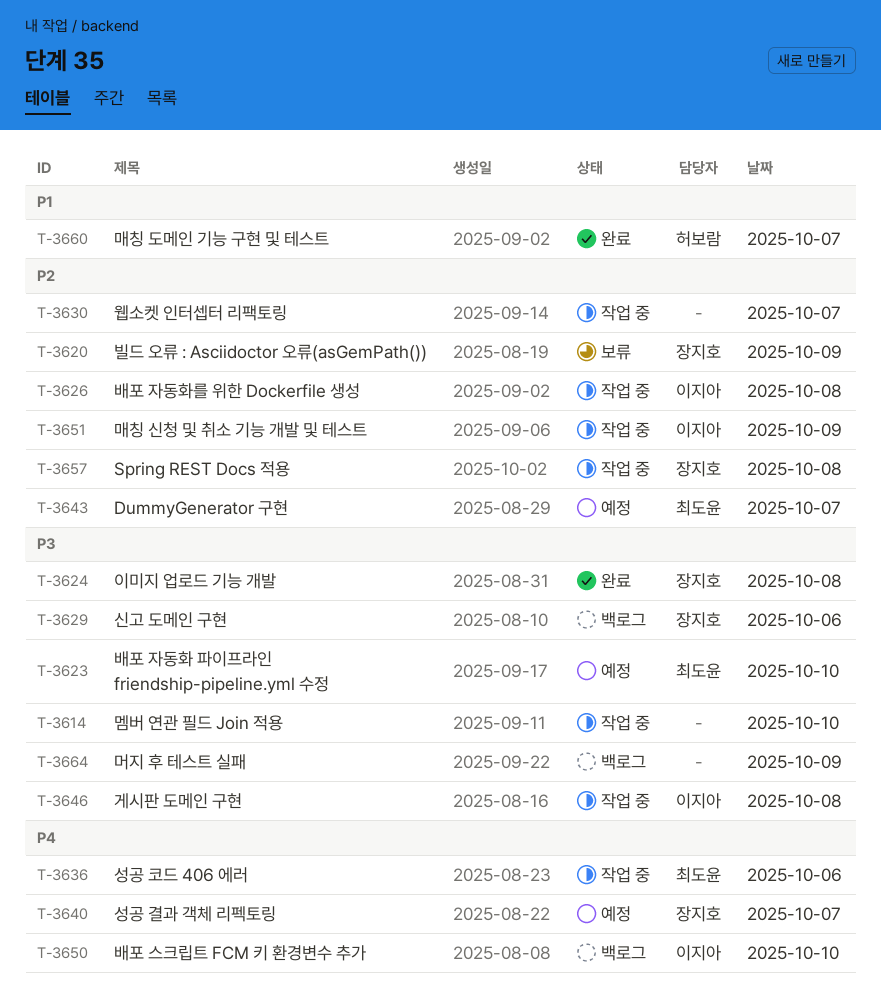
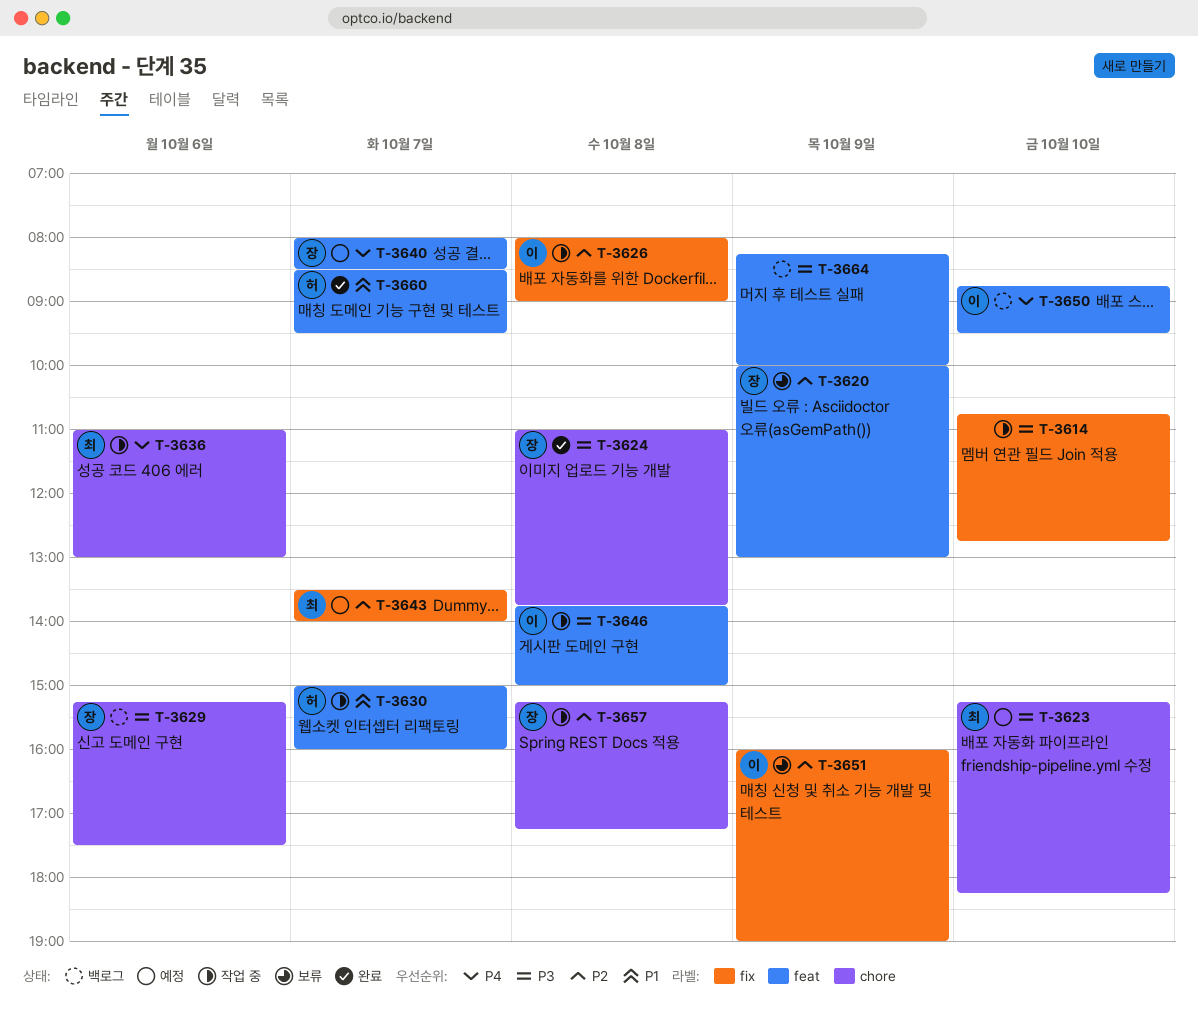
T-3630, owner: none -> 허보람
T-3630, priority: P2 -> P1
T-3651, status: 작업 중 -> 보류

